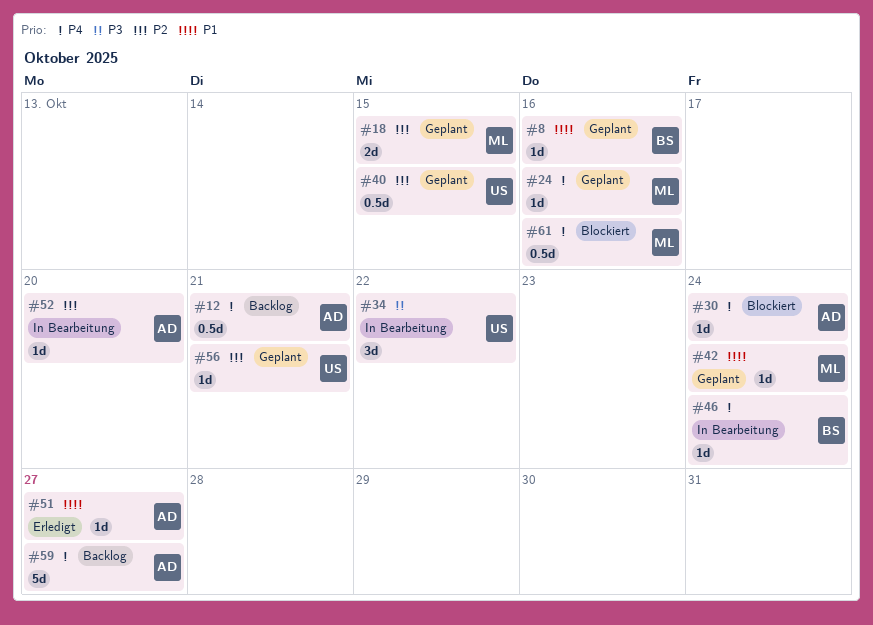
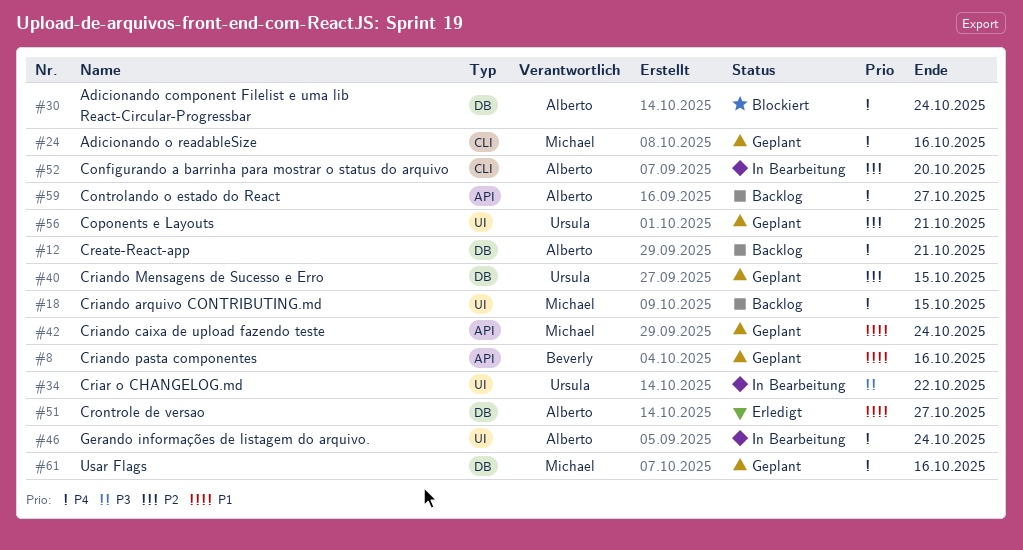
#18, status: Geplant -> Backlog
#18, priority: P2 -> P4
#46, owner: Beverly -> Alberto
#61, status: Blockiert -> Geplant

